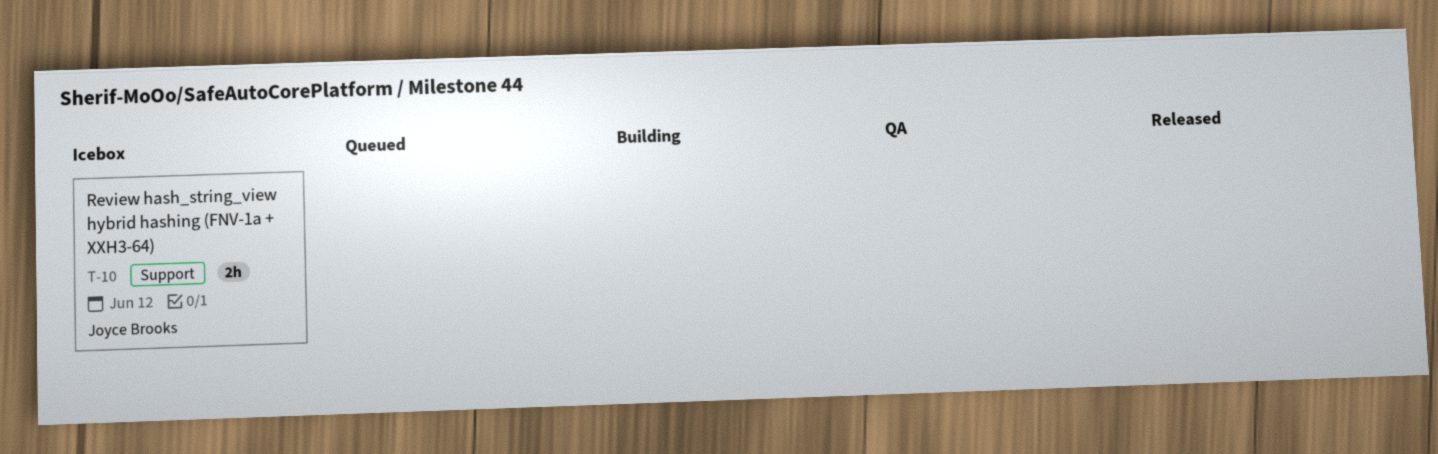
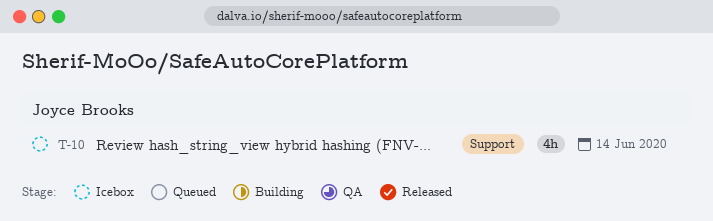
T-10, estimate: 2h -> 4h
T-10, due: Jun 12 -> Jun 14

